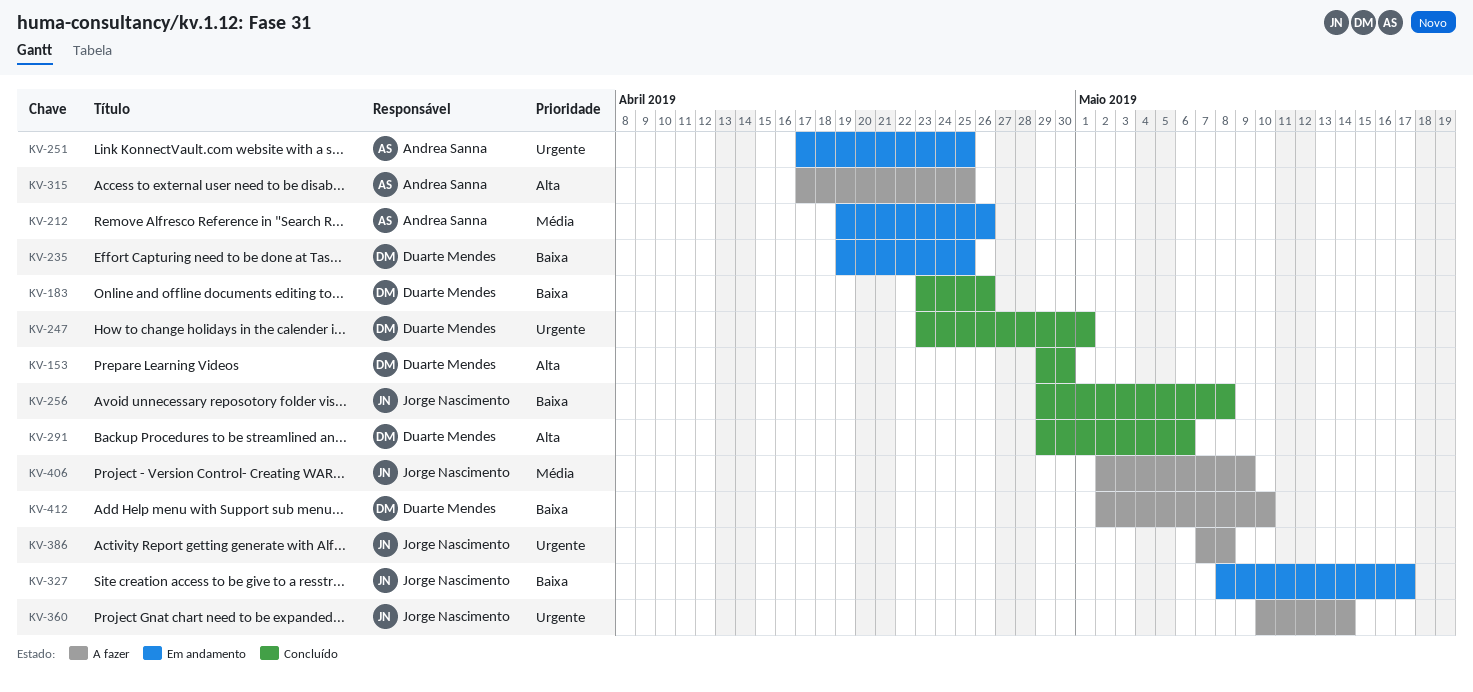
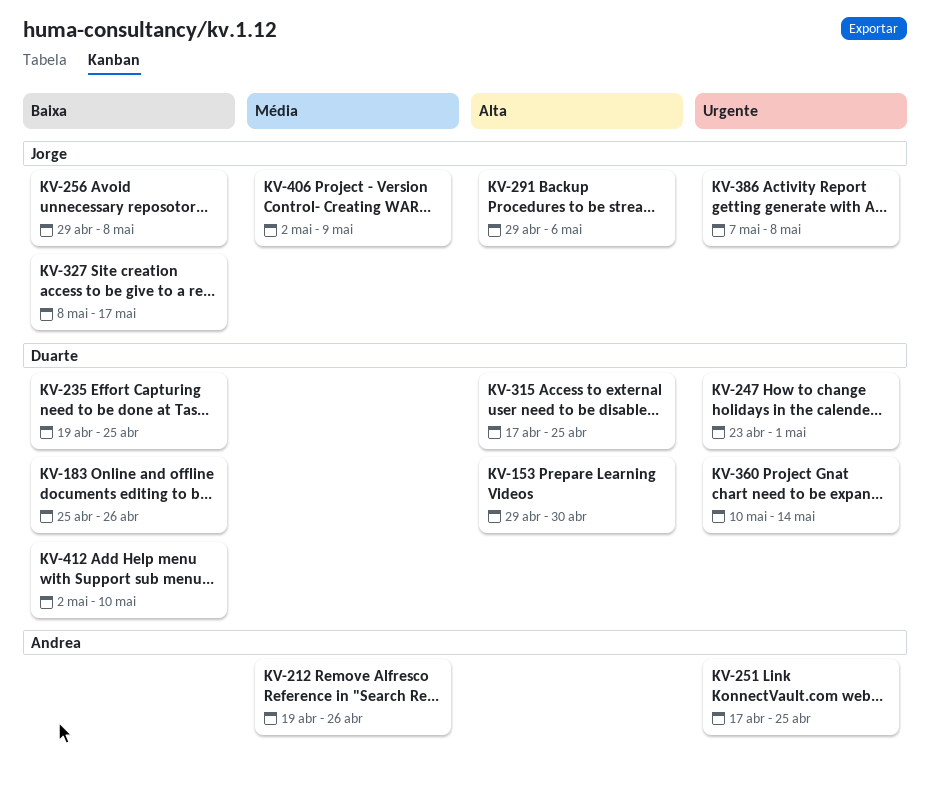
KV-183, start: Apr 23 -> Apr 25
KV-291, owner: Duarte Mendes -> Jorge Nascimento
KV-315, owner: Andrea Sanna -> Duarte Mendes
KV-360, owner: Jorge Nascimento -> Duarte Mendes

